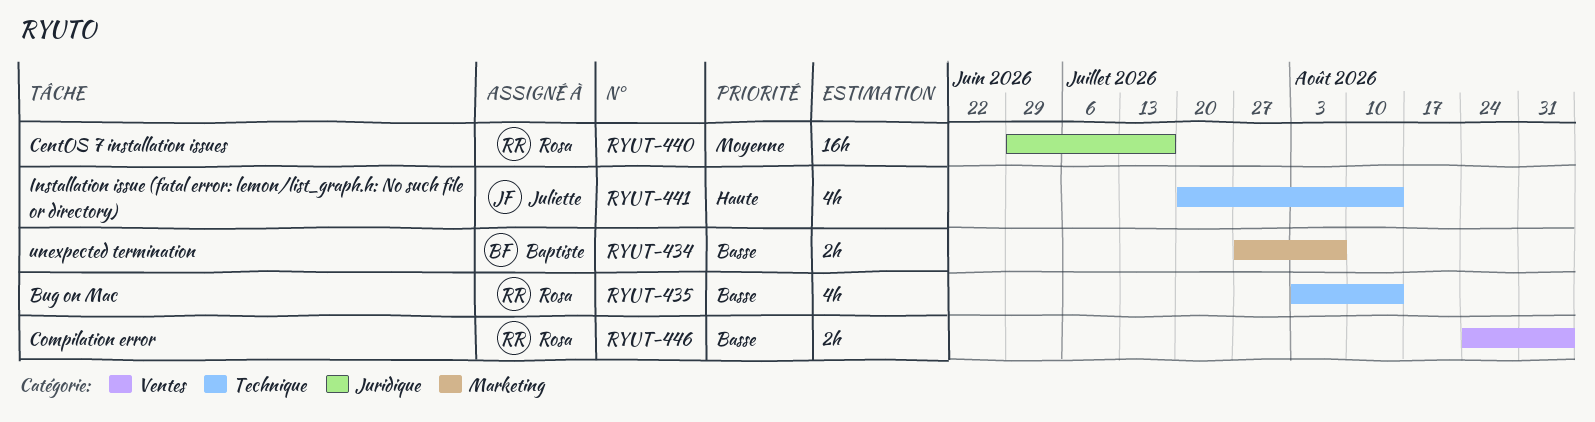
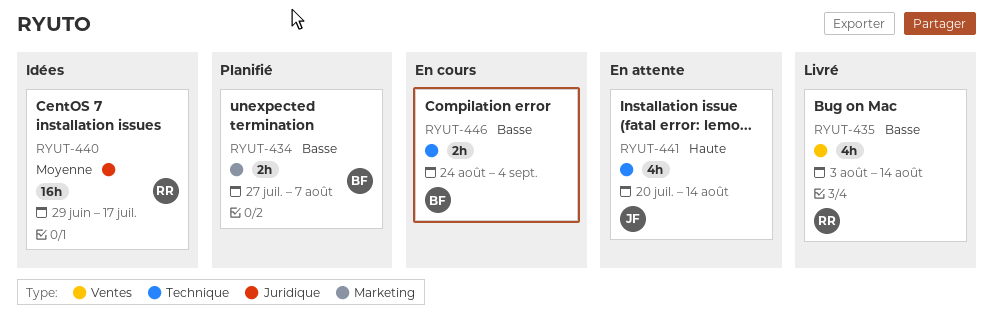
RYUT-435, label: Technique -> Ventes
RYUT-446, owner: Rosa -> Baptiste
RYUT-446, label: Ventes -> Technique

